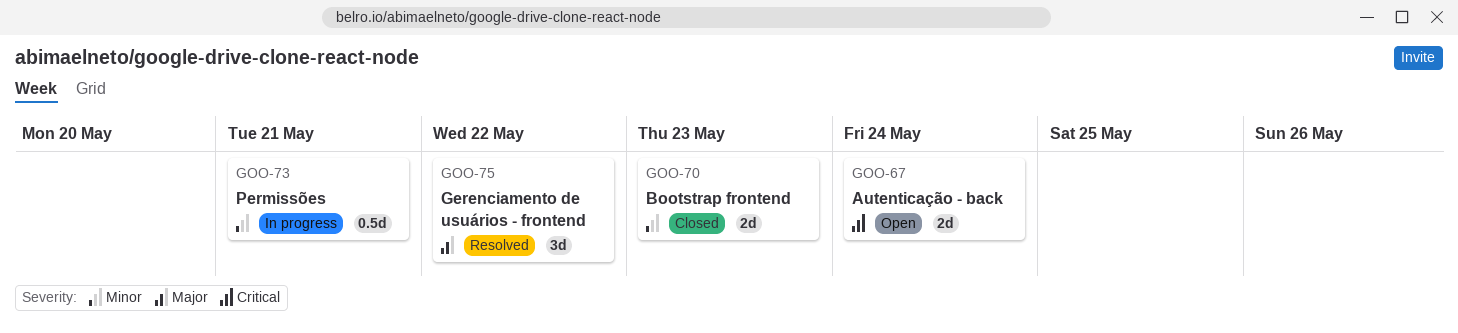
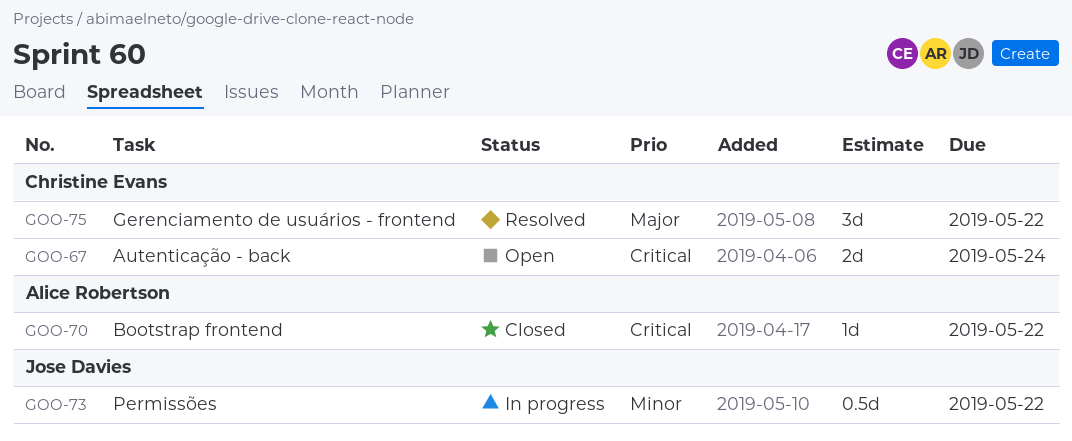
GOO-70, priority: Minor -> Critical
GOO-70, estimate: 2d -> 1d
GOO-70, due: May 23 -> May 22
GOO-73, due: May 21 -> May 22

